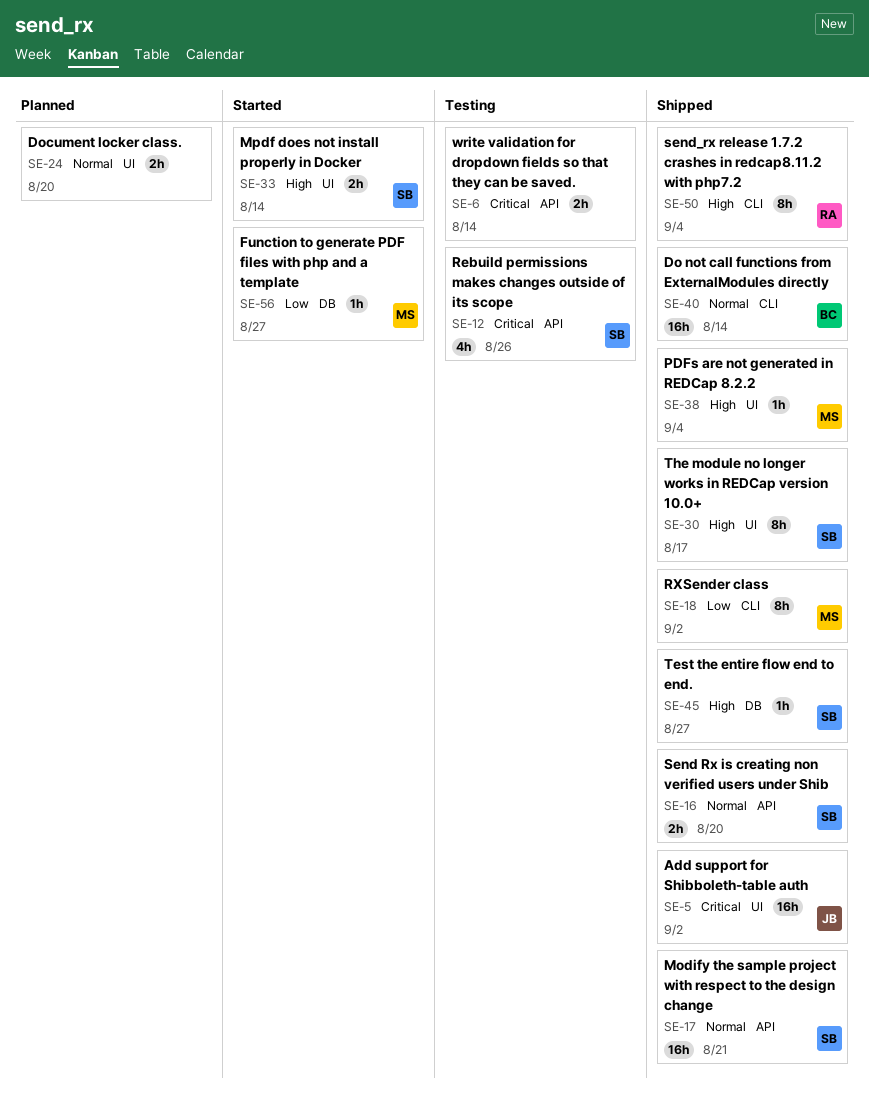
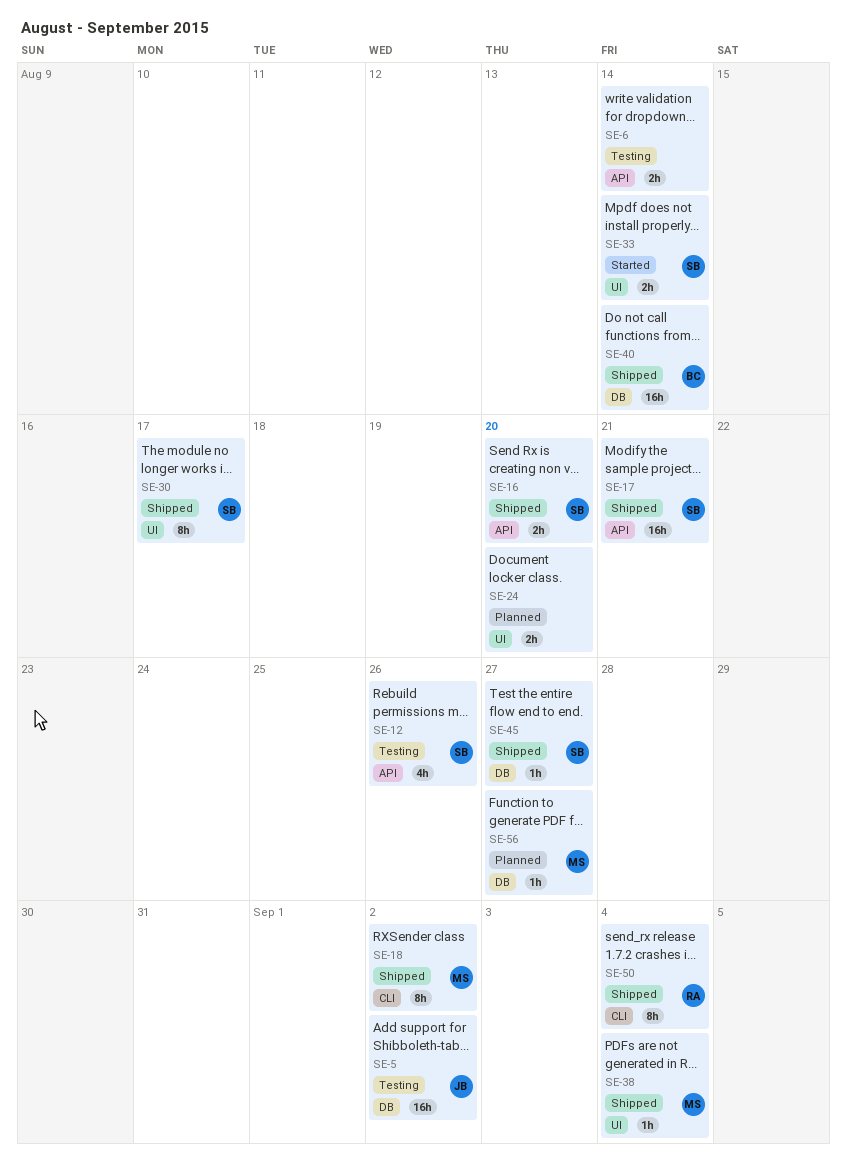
SE-5, status: Shipped -> Testing
SE-5, label: UI -> DB
SE-40, label: CLI -> DB
SE-56, status: Started -> Planned

